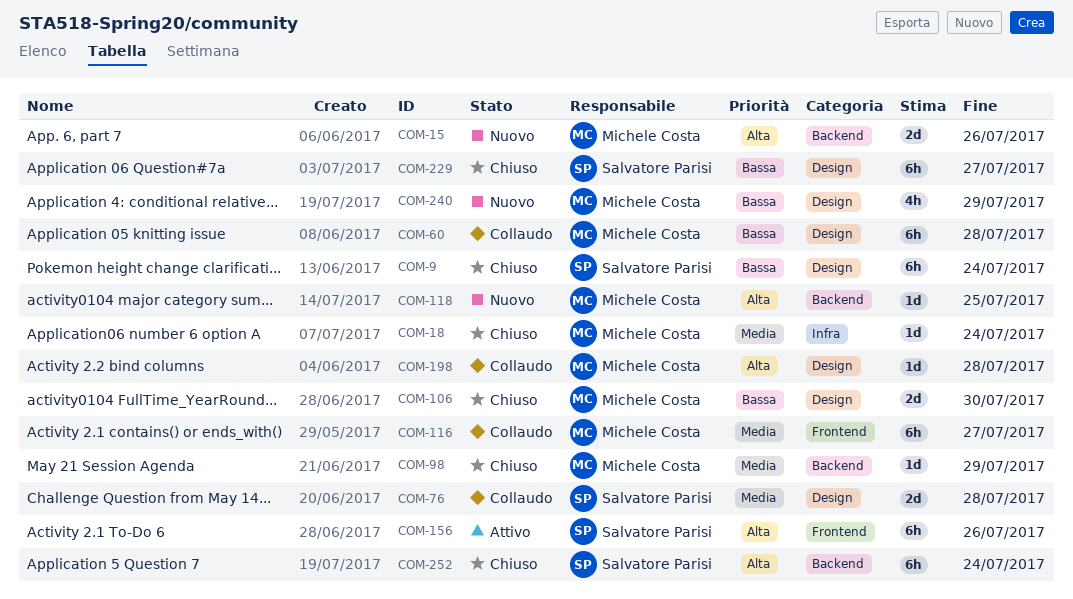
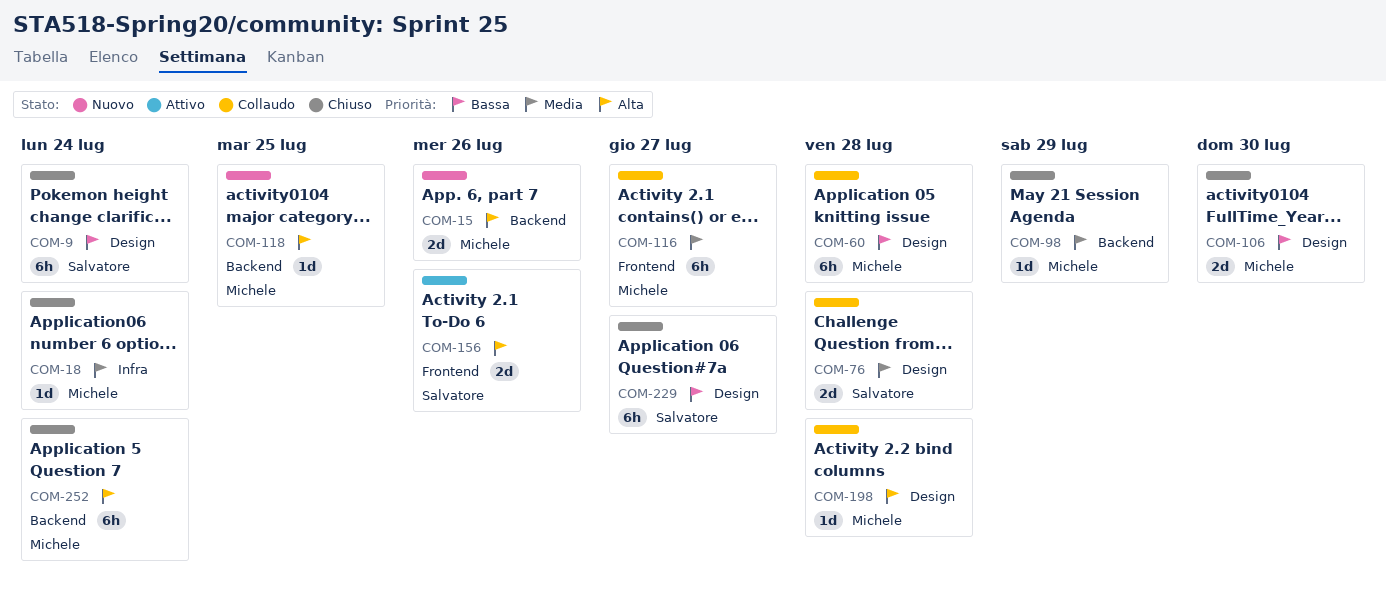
COM-156, estimate: 6h -> 2d
COM-240: present -> none
COM-252, owner: Salvatore Parisi -> Michele Costa

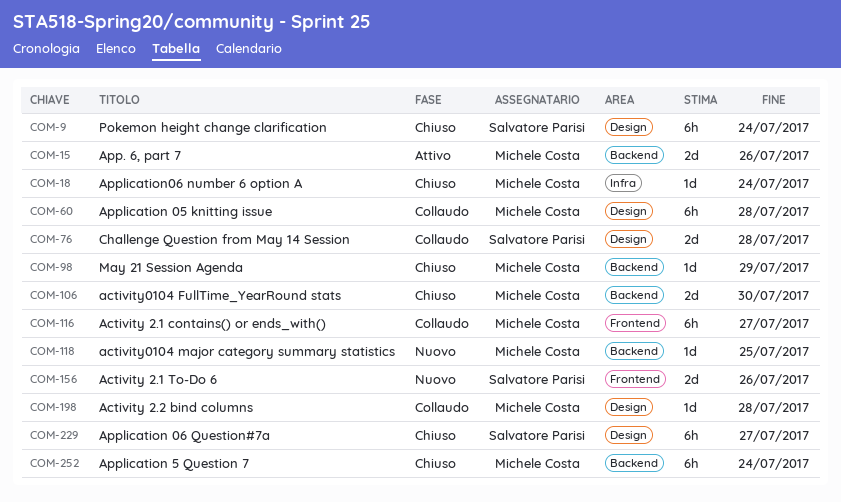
COM-15, status: Nuovo -> Attivo
COM-106, label: Design -> Backend
COM-156, status: Attivo -> Nuovo

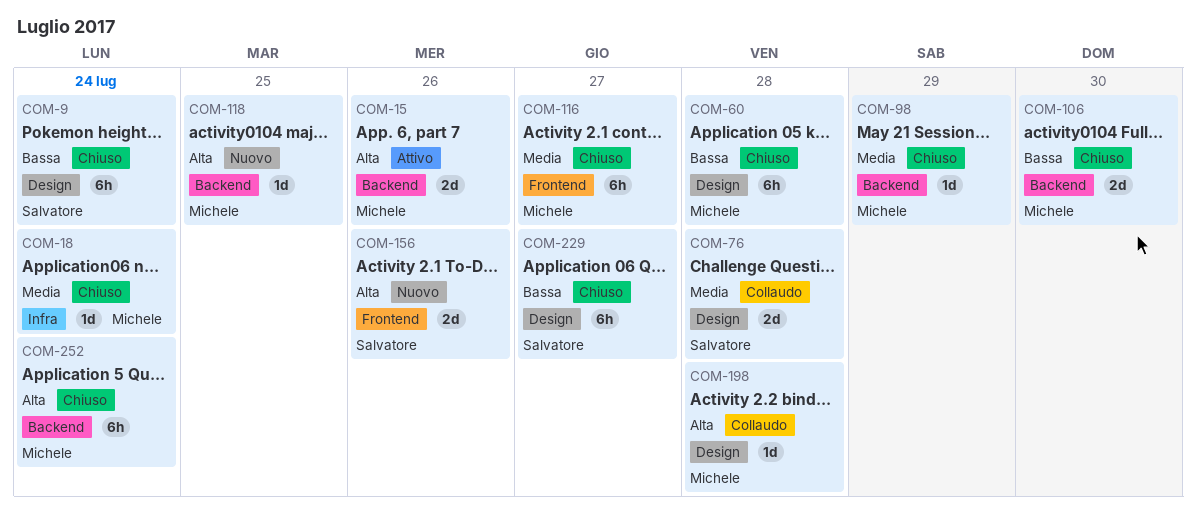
COM-60, status: Collaudo -> Chiuso
COM-116, status: Collaudo -> Chiuso

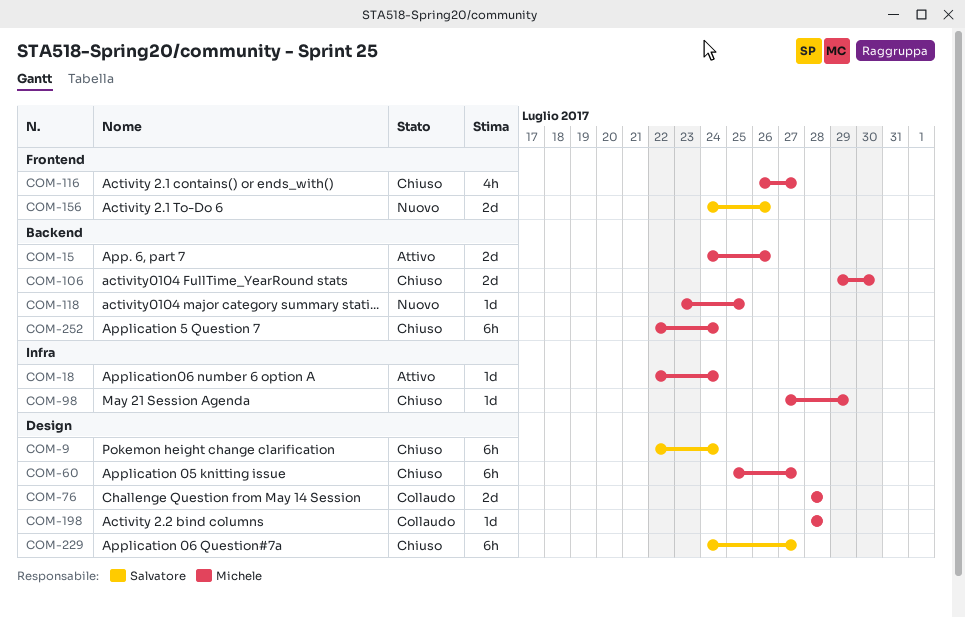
COM-18, status: Chiuso -> Attivo
COM-60, due: Jul 28 -> Jul 27
COM-76, owner: Salvatore -> Michele
COM-98, label: Backend -> Infra
COM-116, estimate: 6h -> 4h

